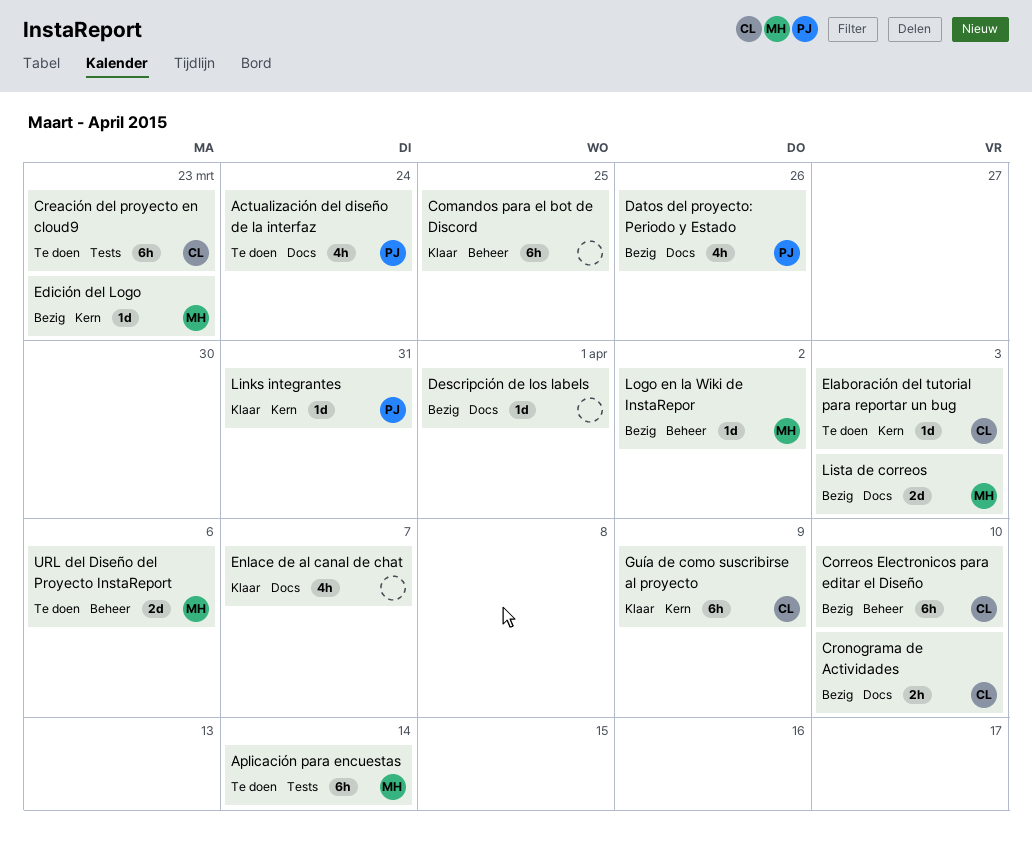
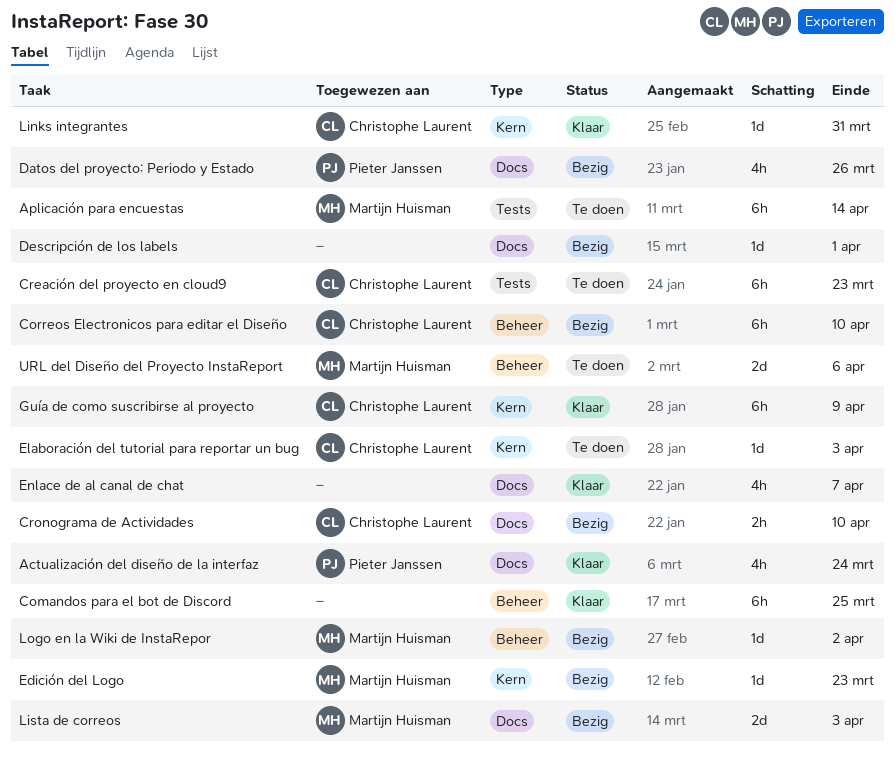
Actualización del diseño de la interfaz, status: Te doen -> Klaar
Links integrantes, owner: Pieter Janssen -> Christophe Laurent

